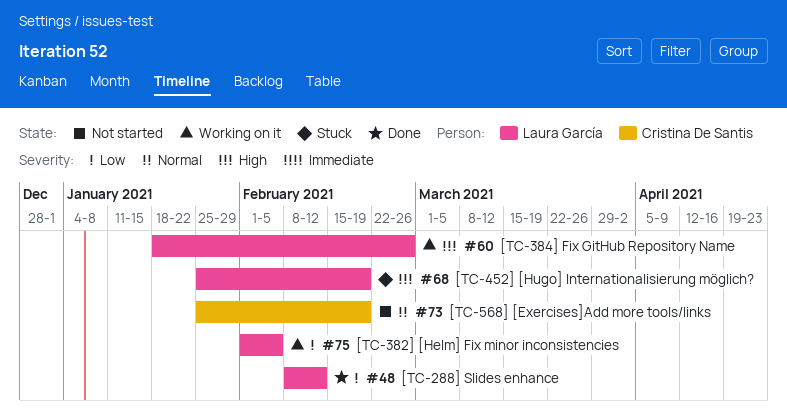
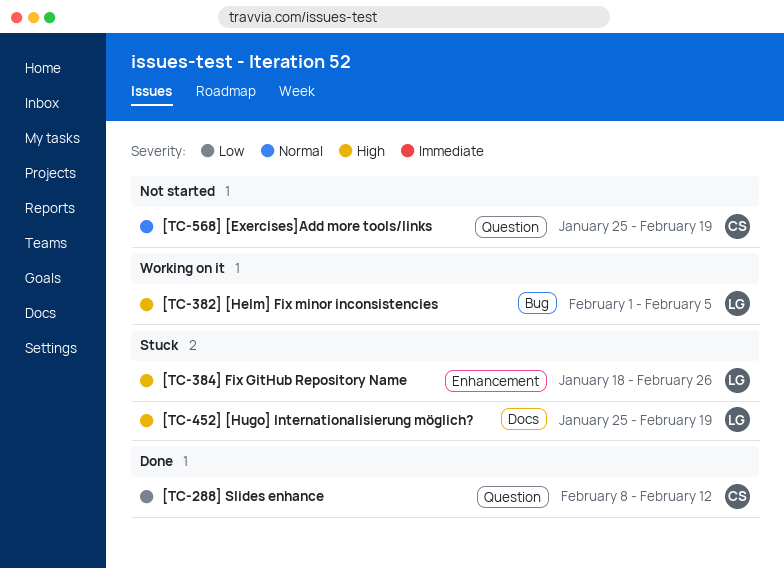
[TC-288] Slides enhance, owner: Laura García -> Cristina De Santis
[TC-382] [Helm] Fix minor inconsistencies, priority: Low -> High
[TC-384] Fix GitHub Repository Name, status: Working on it -> Stuck

